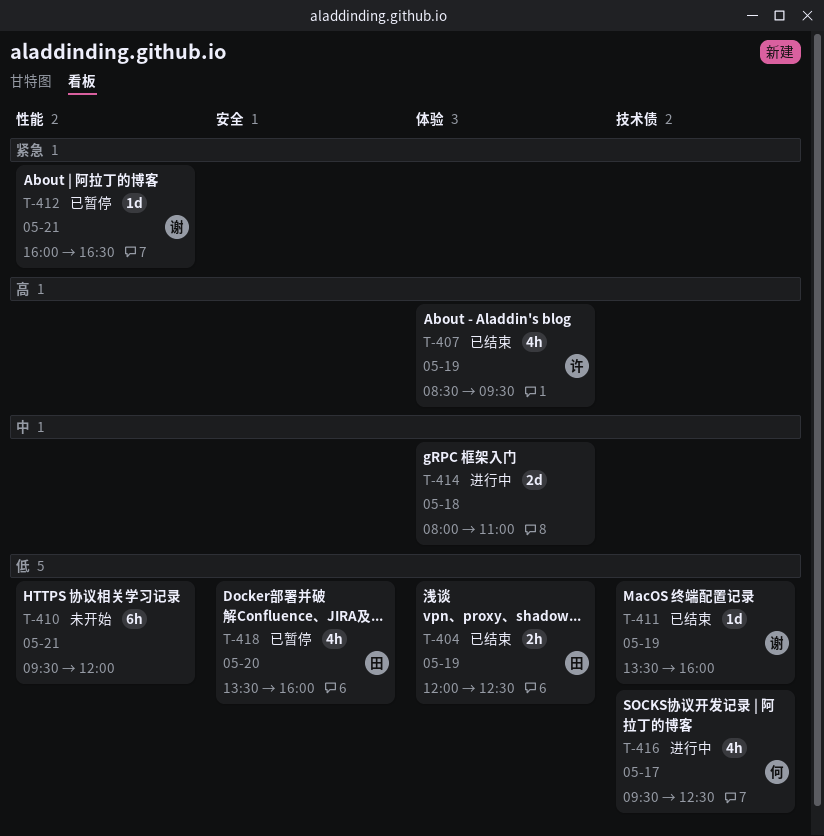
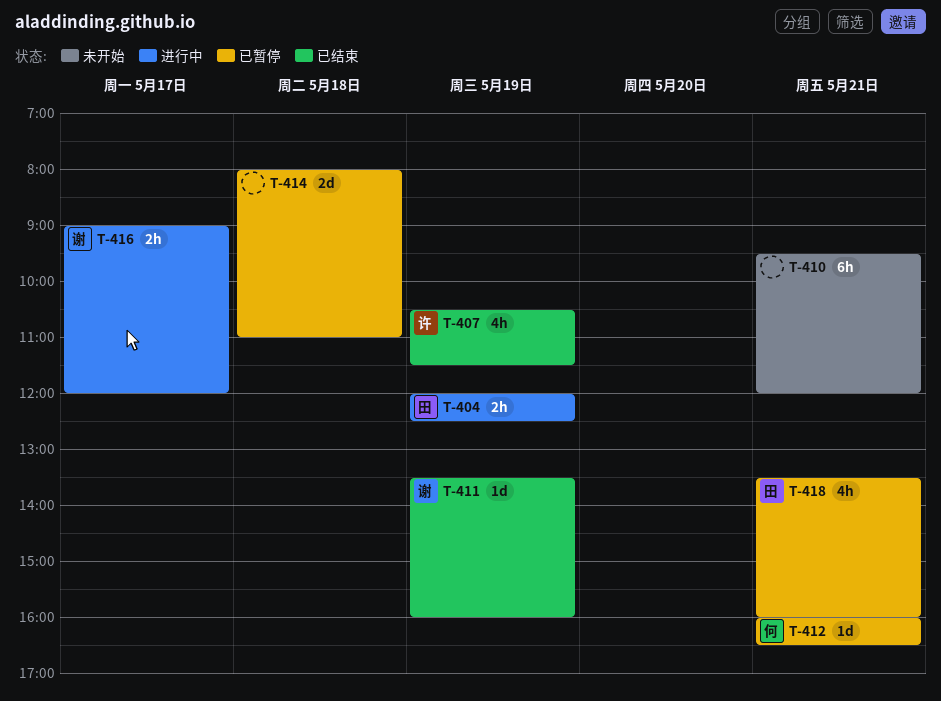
T-404, status: 已结束 -> 进行中
T-407, begins: 08:30 -> 10:30
T-407, ends: 09:30 -> 11:30
T-412, owner: 谢 -> 何
T-414, status: 进行中 -> 已暂停
T-416, owner: 何 -> 谢
T-416, estimate: 4h -> 2h
T-416, begins: 09:30 -> 09:00
T-416, ends: 12:30 -> 12:00
T-418, day: May 20 -> May 21

